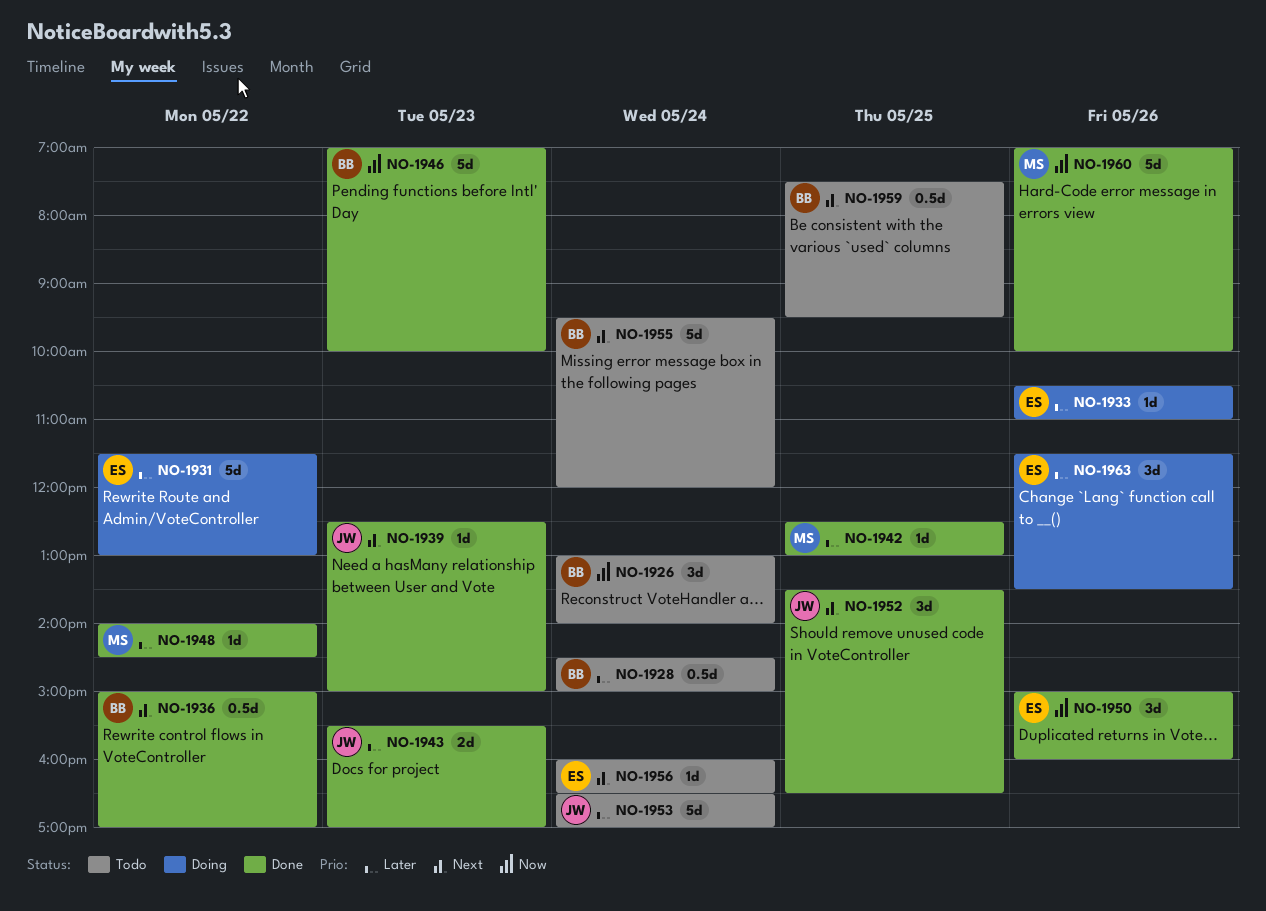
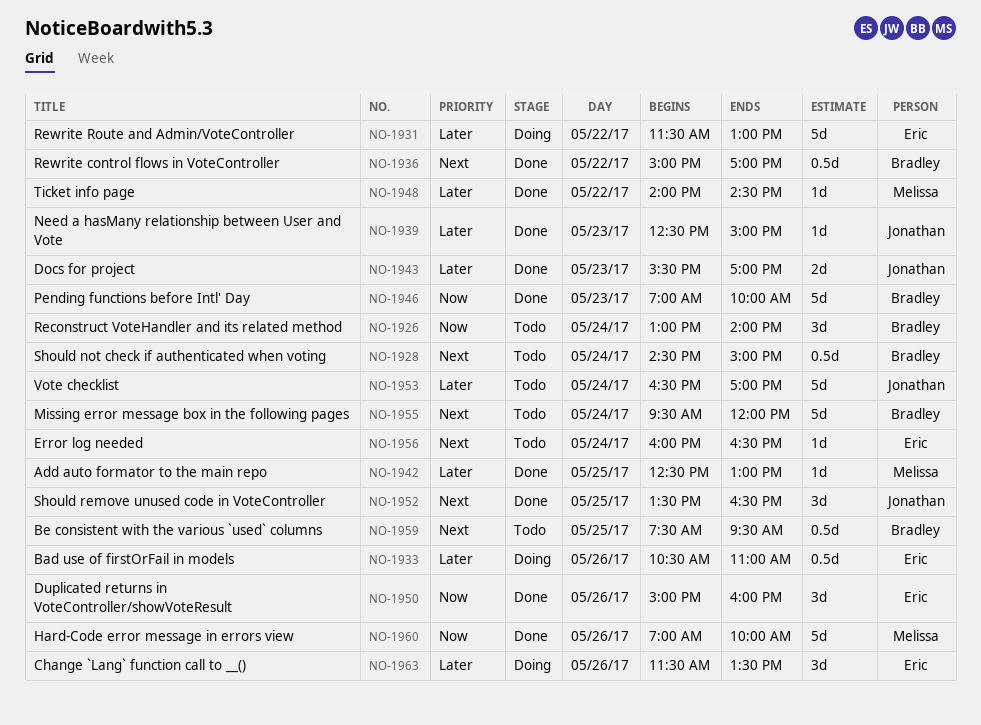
NO-1928, priority: Later -> Next
NO-1933, estimate: 1d -> 0.5d
NO-1939, priority: Next -> Later

